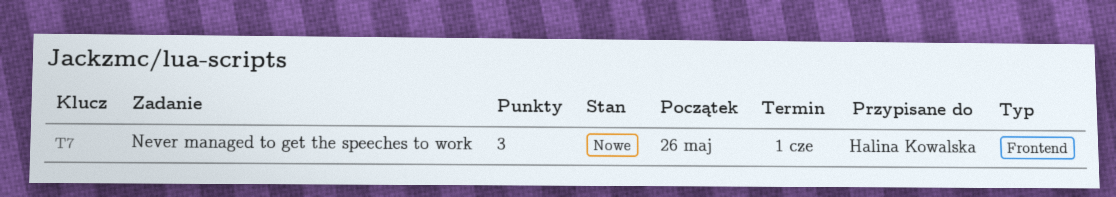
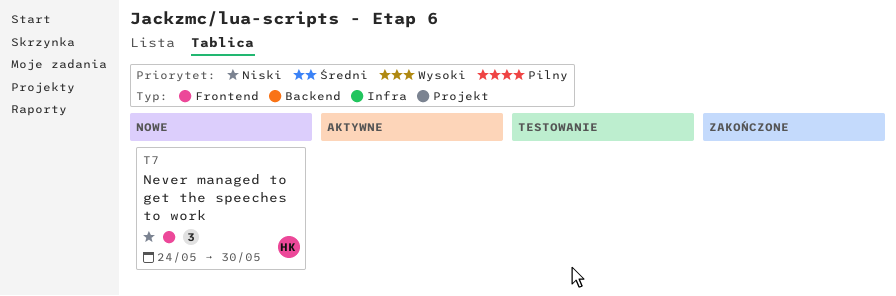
T7, start: May 26 -> May 24
T7, due: Jun 1 -> May 30

